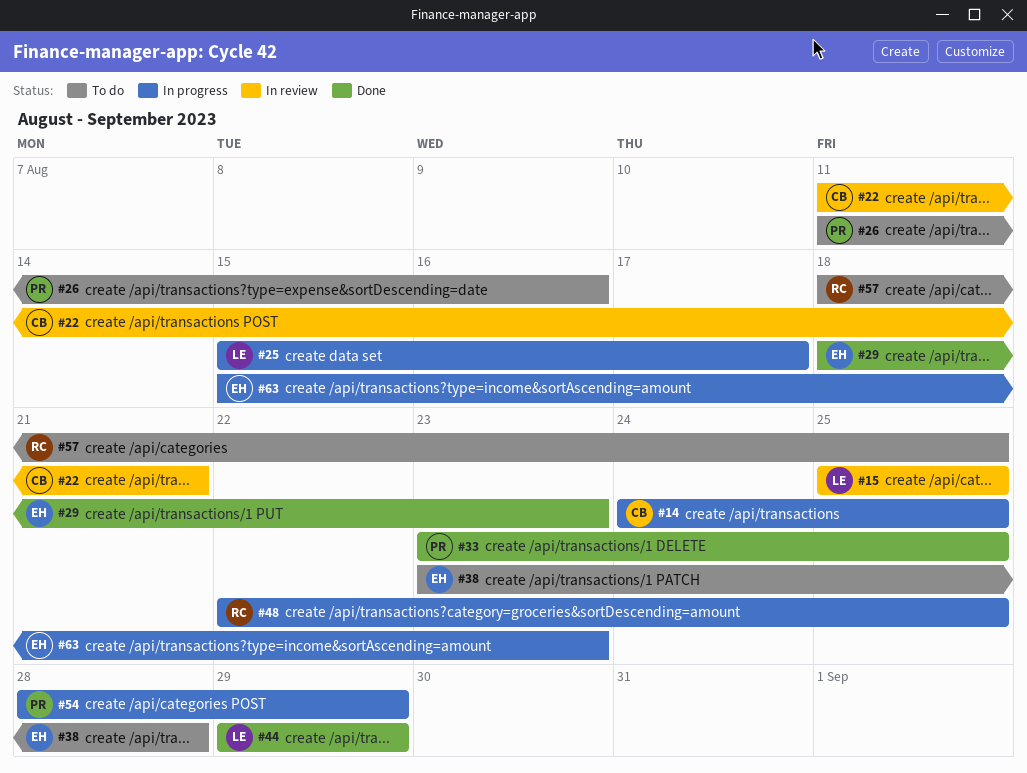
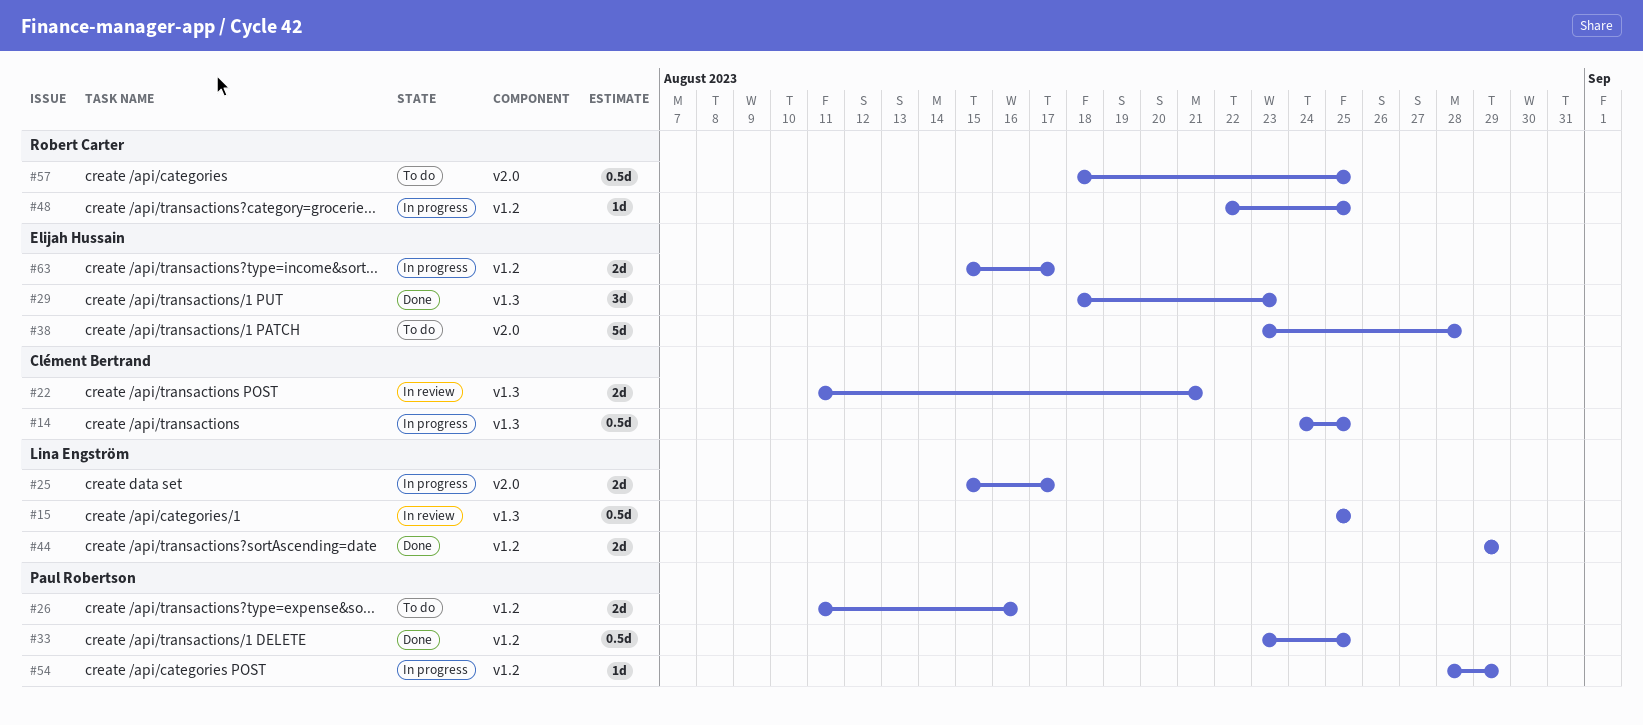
#63, due: Aug 23 -> Aug 17

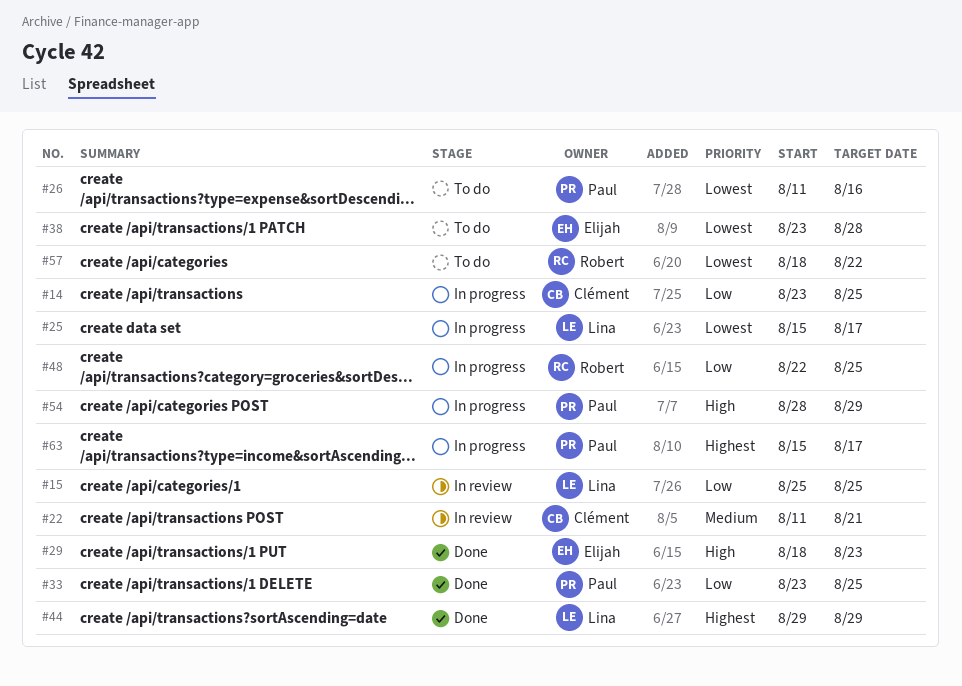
#14, start: Aug 24 -> Aug 23
#57, due: Aug 25 -> Aug 22
#63, owner: Elijah Hussain -> Paul Robertson

